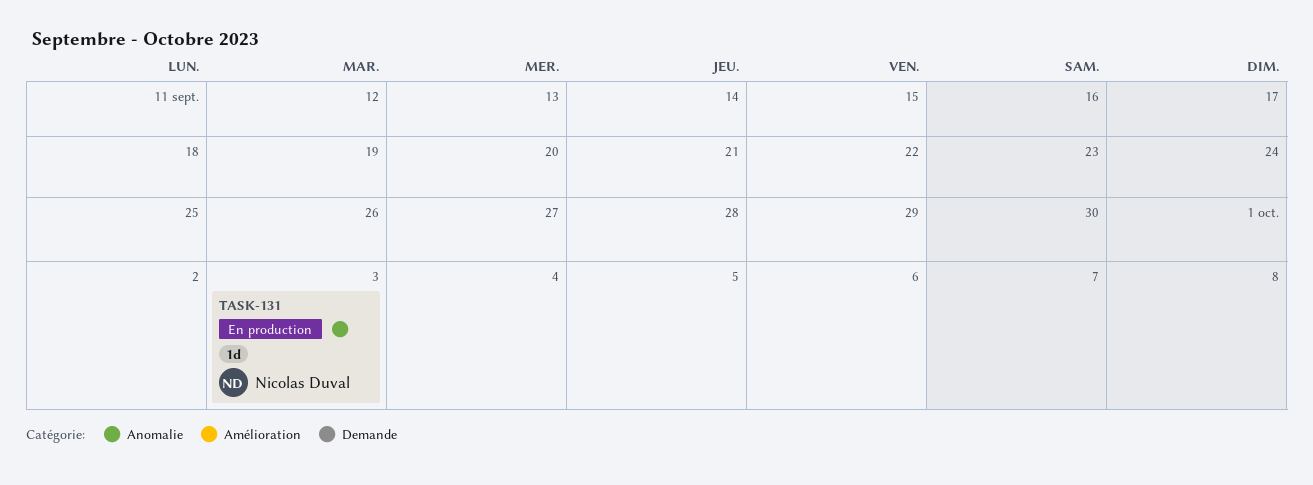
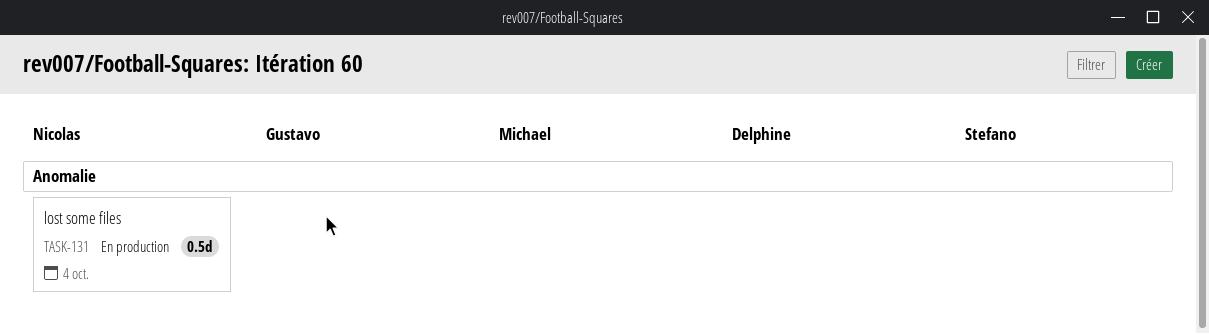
TASK-131, estimate: 1d -> 0.5d
TASK-131, due: Oct 3 -> Oct 4

